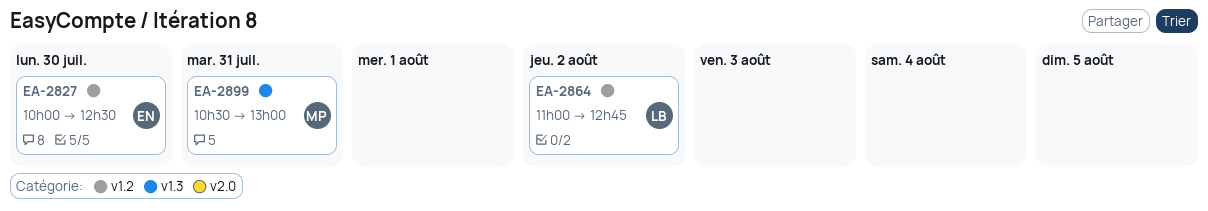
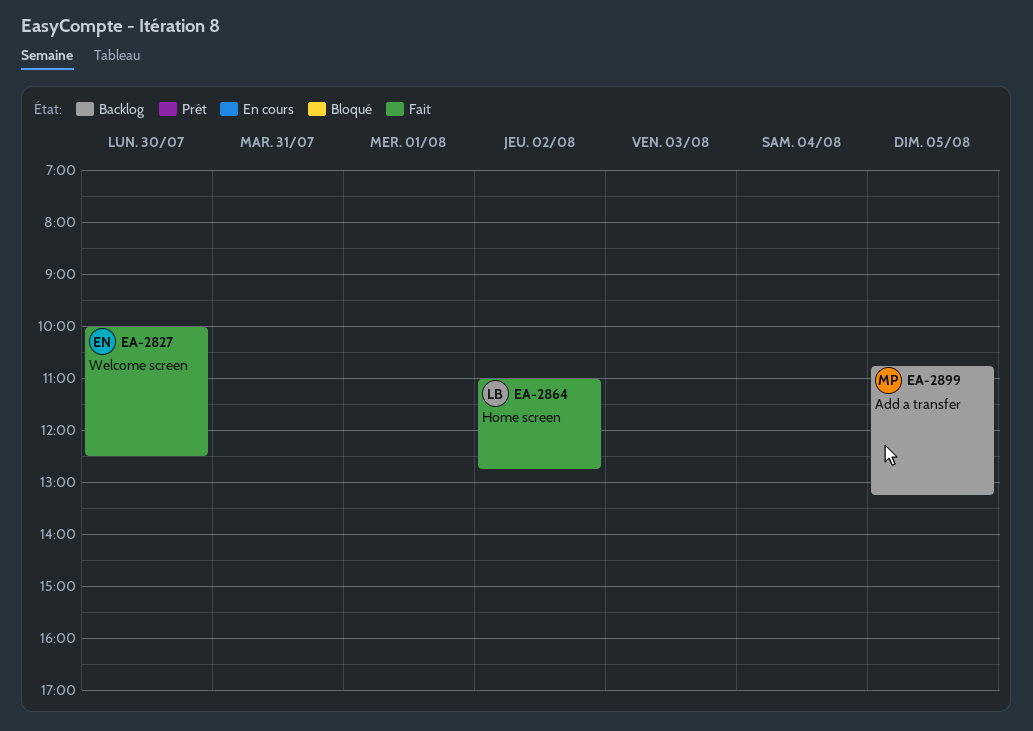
EA-2899, day: Jul 31 -> Aug 5
EA-2899, begins: 10:30 -> 10:45
EA-2899, ends: 13:00 -> 13:15

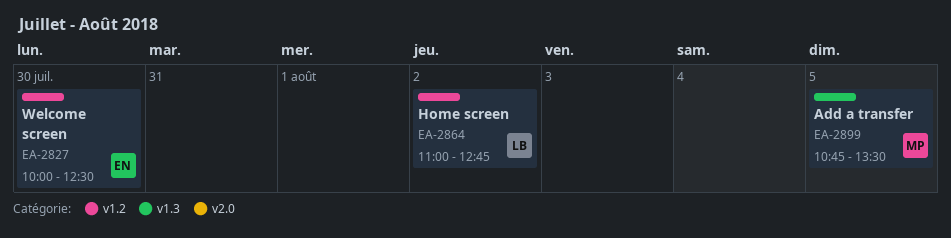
EA-2899, ends: 13:15 -> 13:30

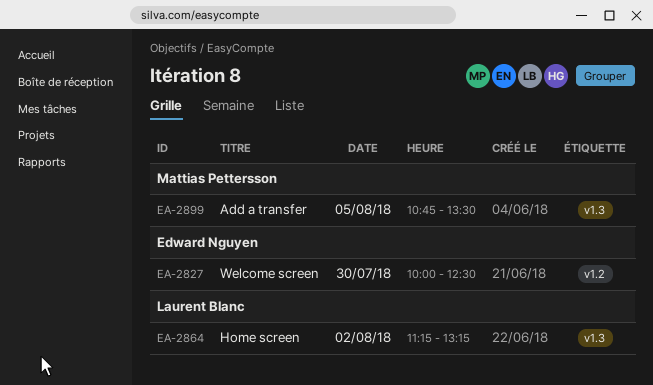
EA-2864, label: v1.2 -> v1.3
EA-2864, begins: 11:00 -> 11:15
EA-2864, ends: 12:45 -> 13:15

